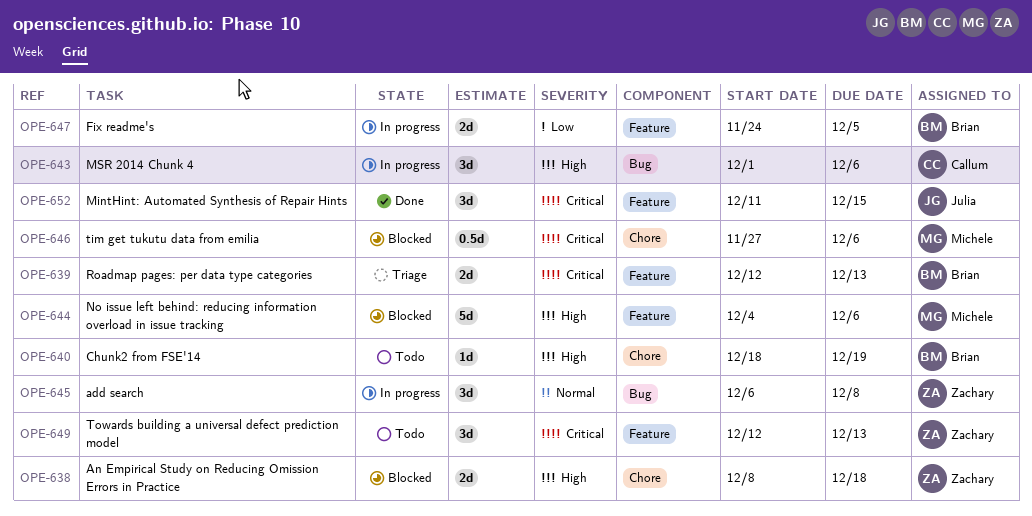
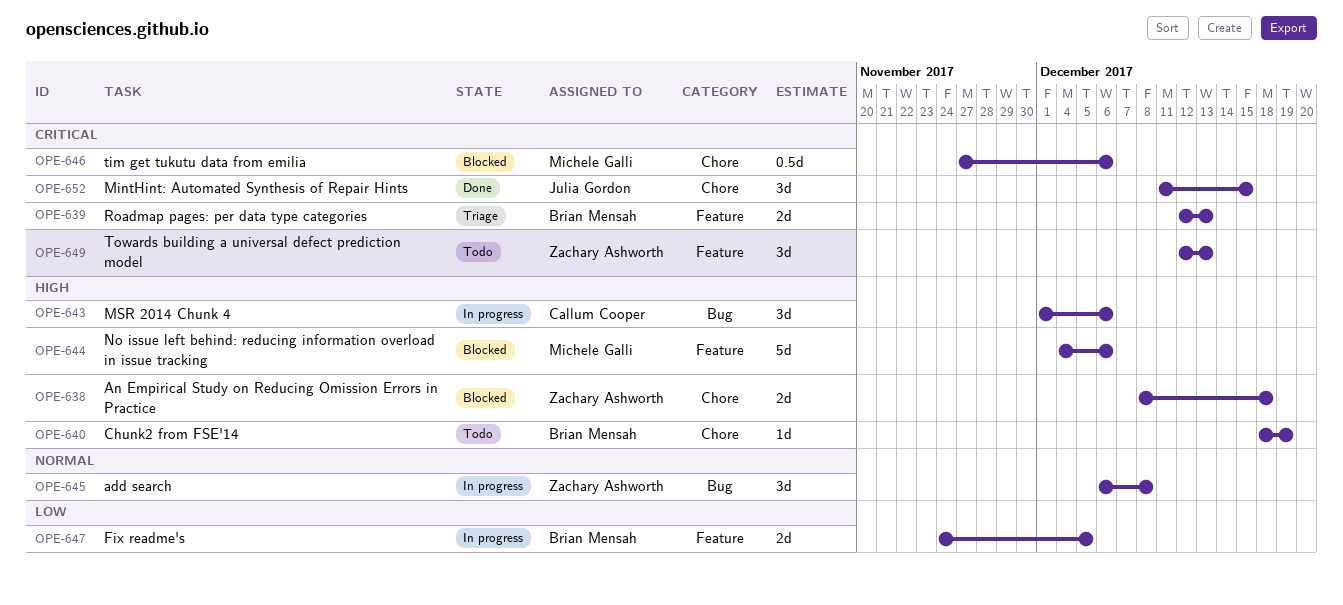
OPE-652, label: Feature -> Chore

